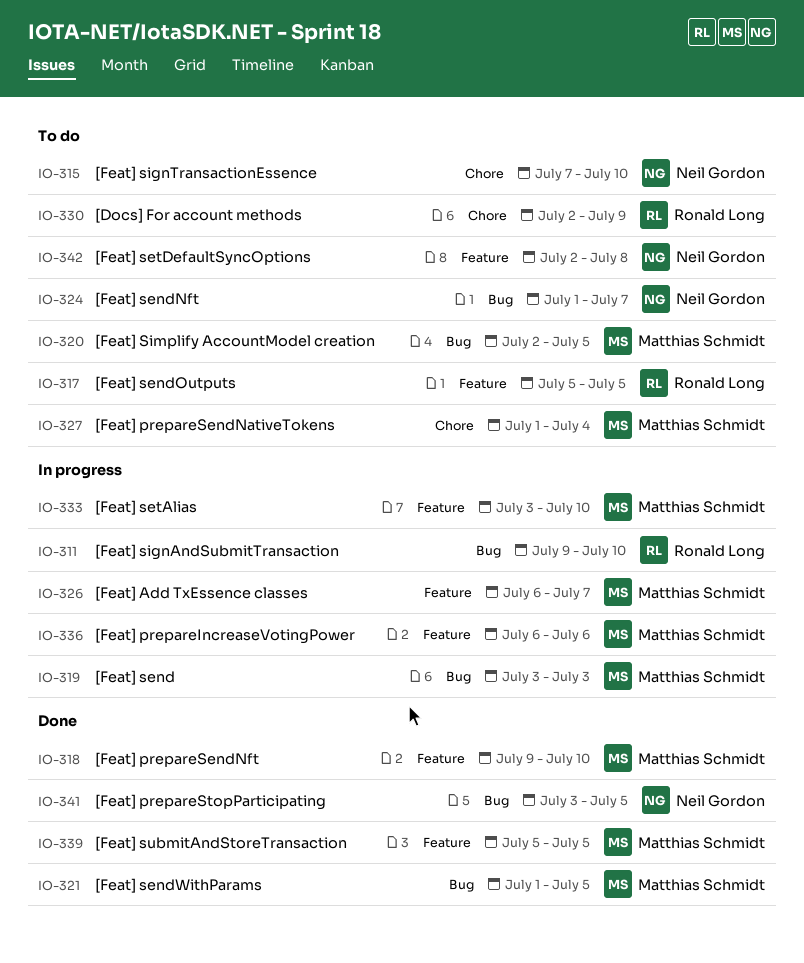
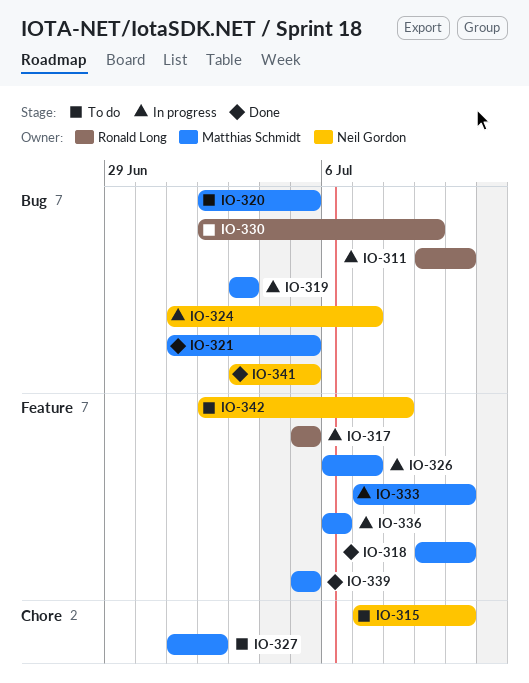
IO-317, status: To do -> In progress
IO-324, status: To do -> In progress
IO-327, due: Jul 4 -> Jul 2
IO-330, label: Chore -> Bug
IO-333, start: Jul 3 -> Jul 7

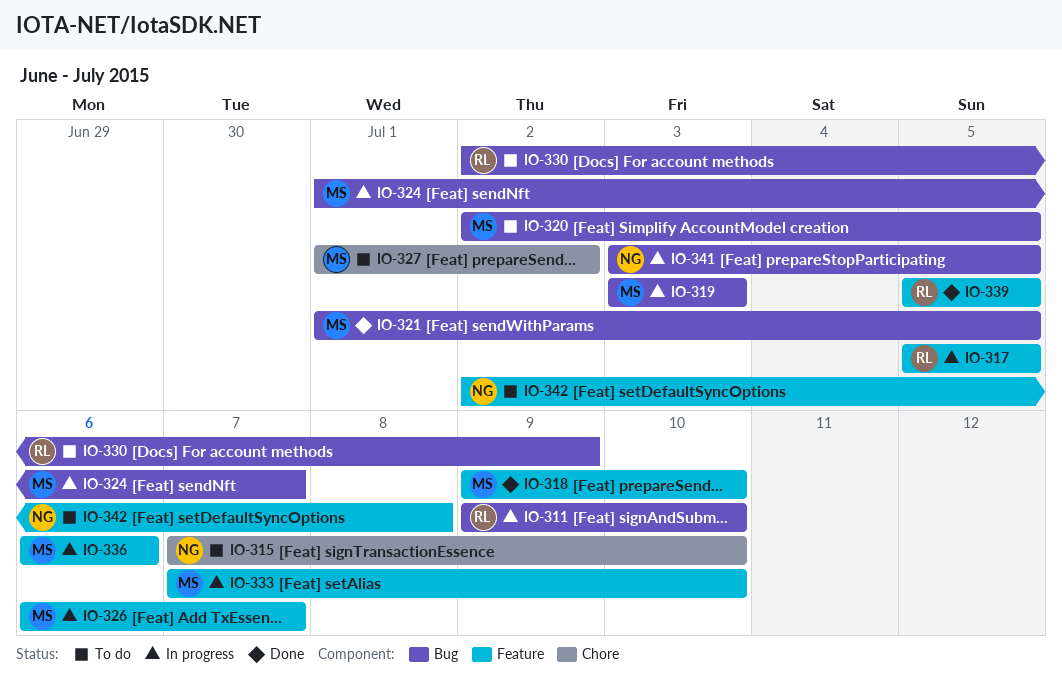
IO-324, owner: Neil Gordon -> Matthias Schmidt
IO-339, owner: Matthias Schmidt -> Ronald Long
IO-341, status: Done -> In progress

